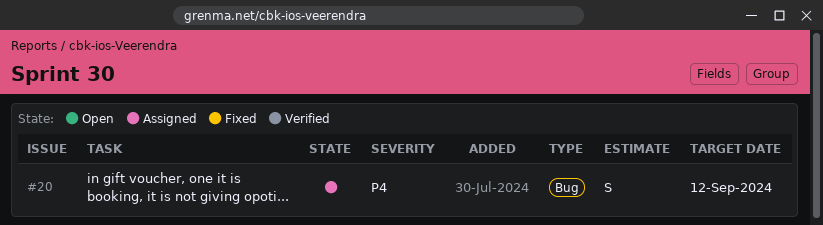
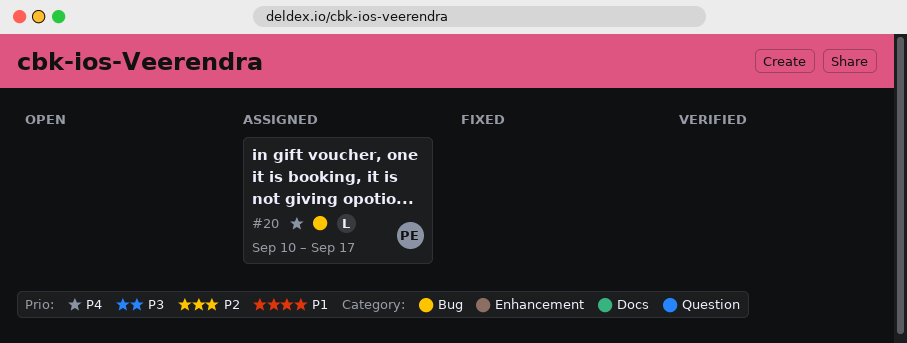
#20, estimate: S -> L
#20, due: Sep 12 -> Sep 17

